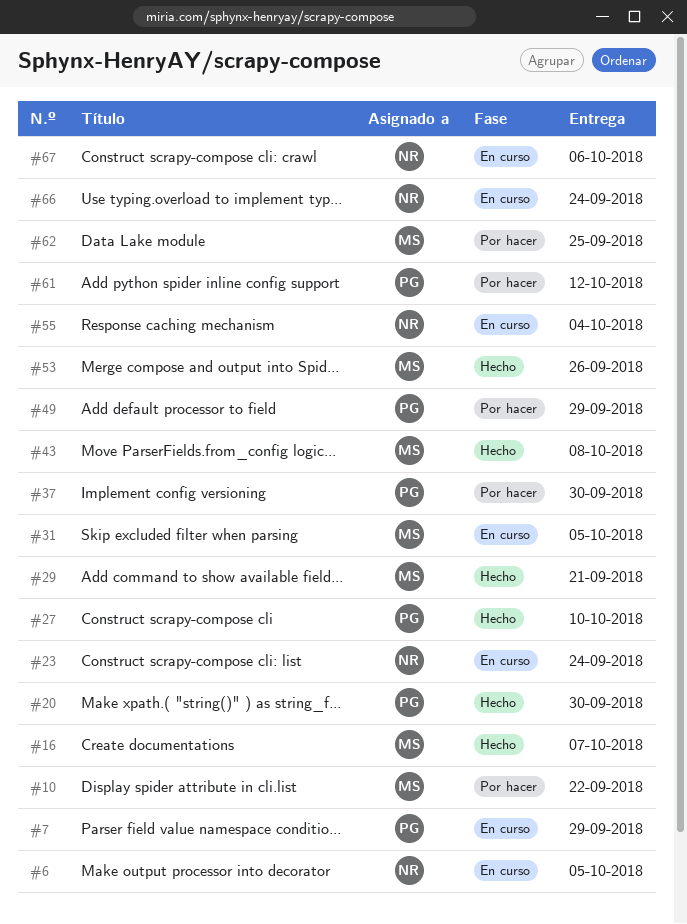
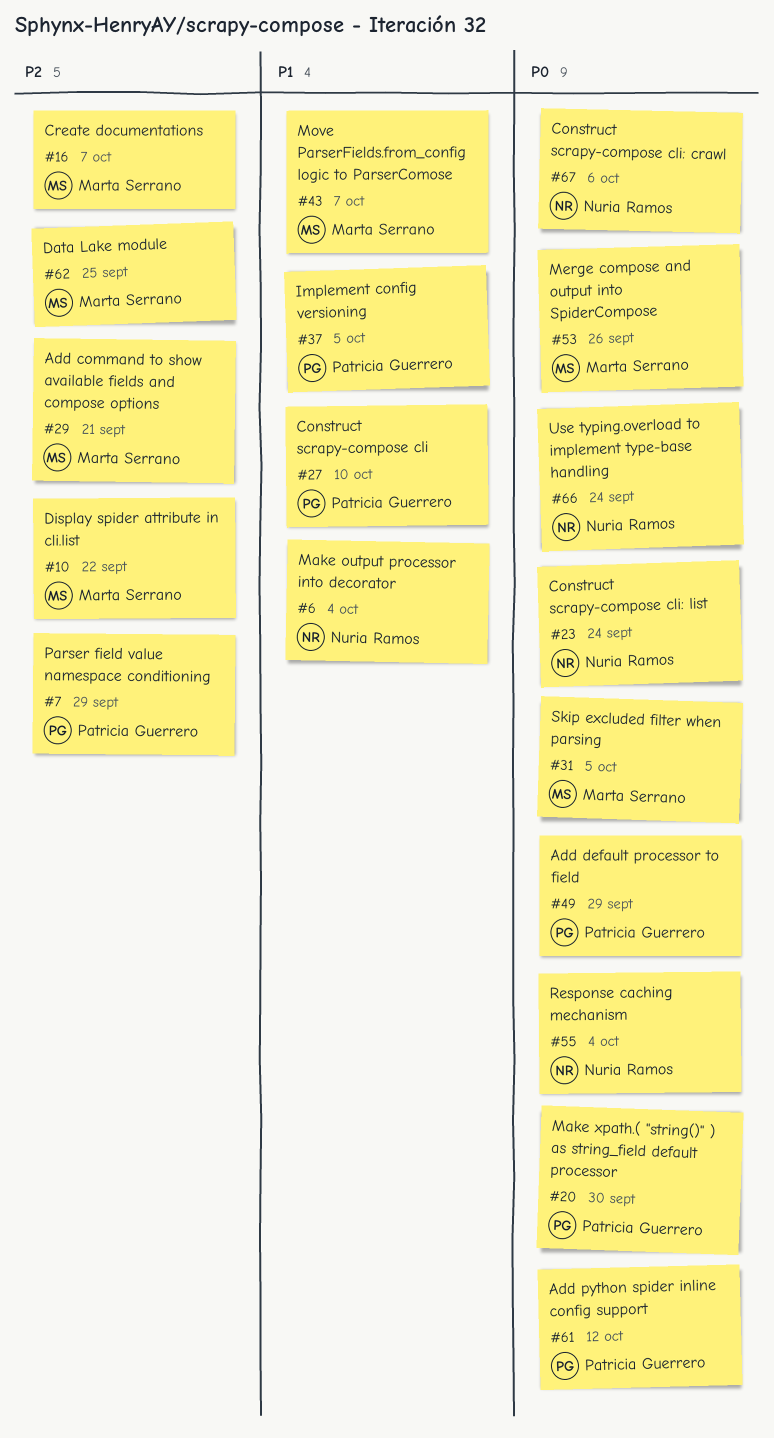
#6, due: Oct 5 -> Oct 4
#37, due: Sep 30 -> Oct 5
#43, due: Oct 8 -> Oct 7

